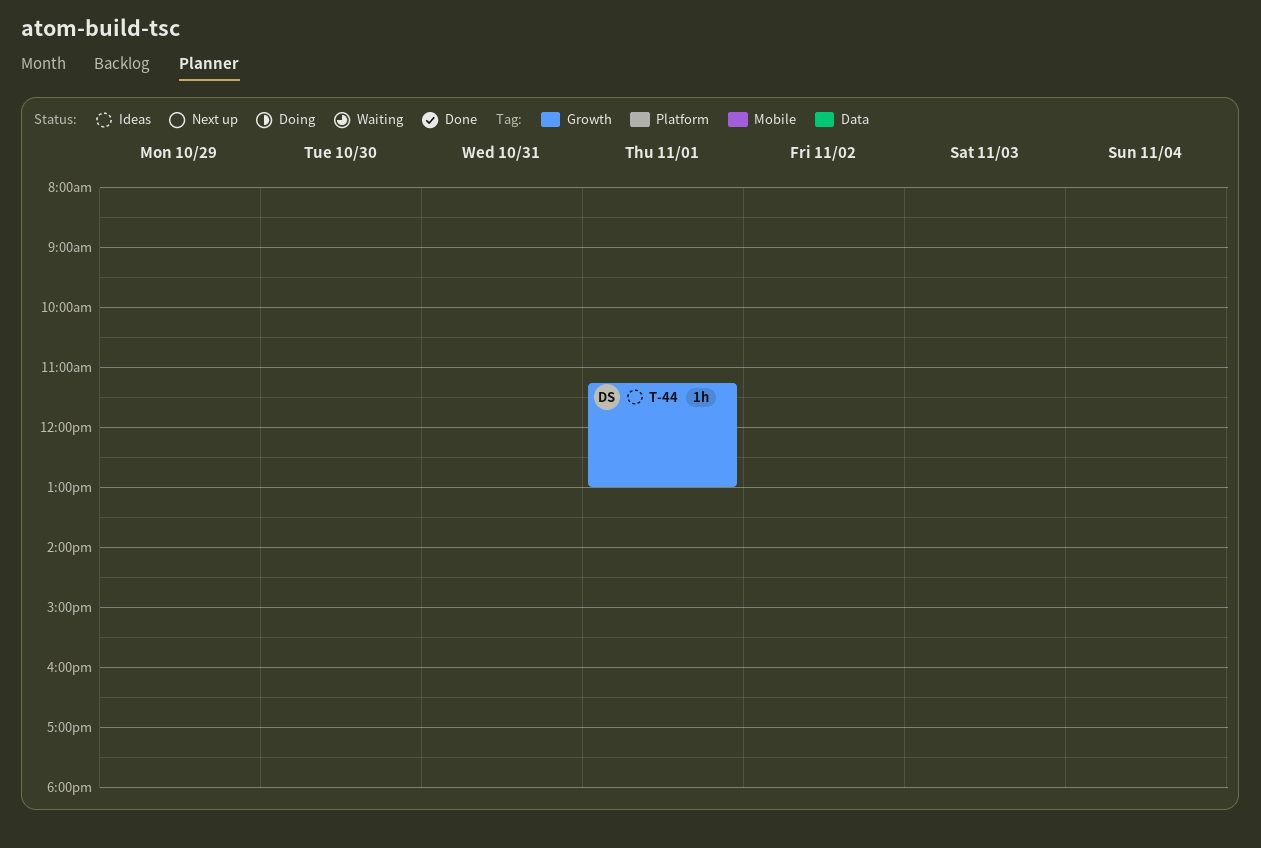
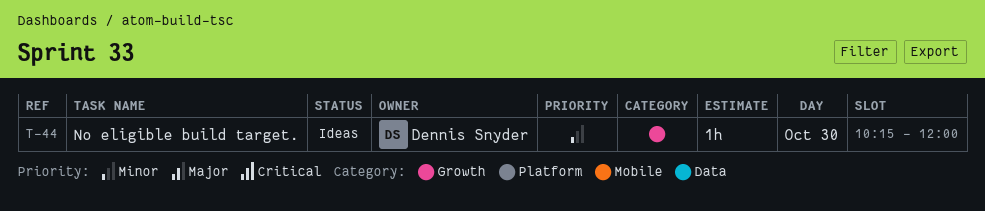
T-44, day: Nov 1 -> Oct 30
T-44, begins: 11:15 -> 10:15
T-44, ends: 13:00 -> 12:00

